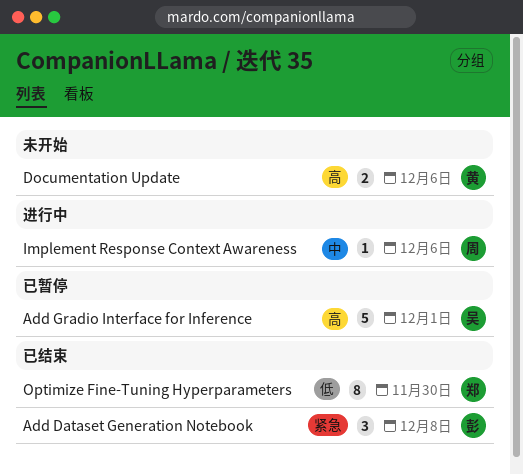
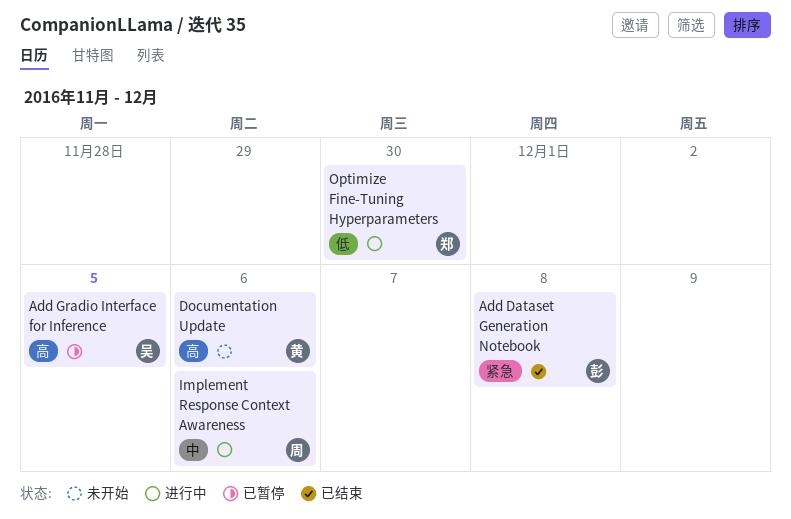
Add Gradio Interface for Inference, due: Dec 1 -> Dec 5
Optimize Fine-Tuning Hyperparameters, status: 已结束 -> 进行中

